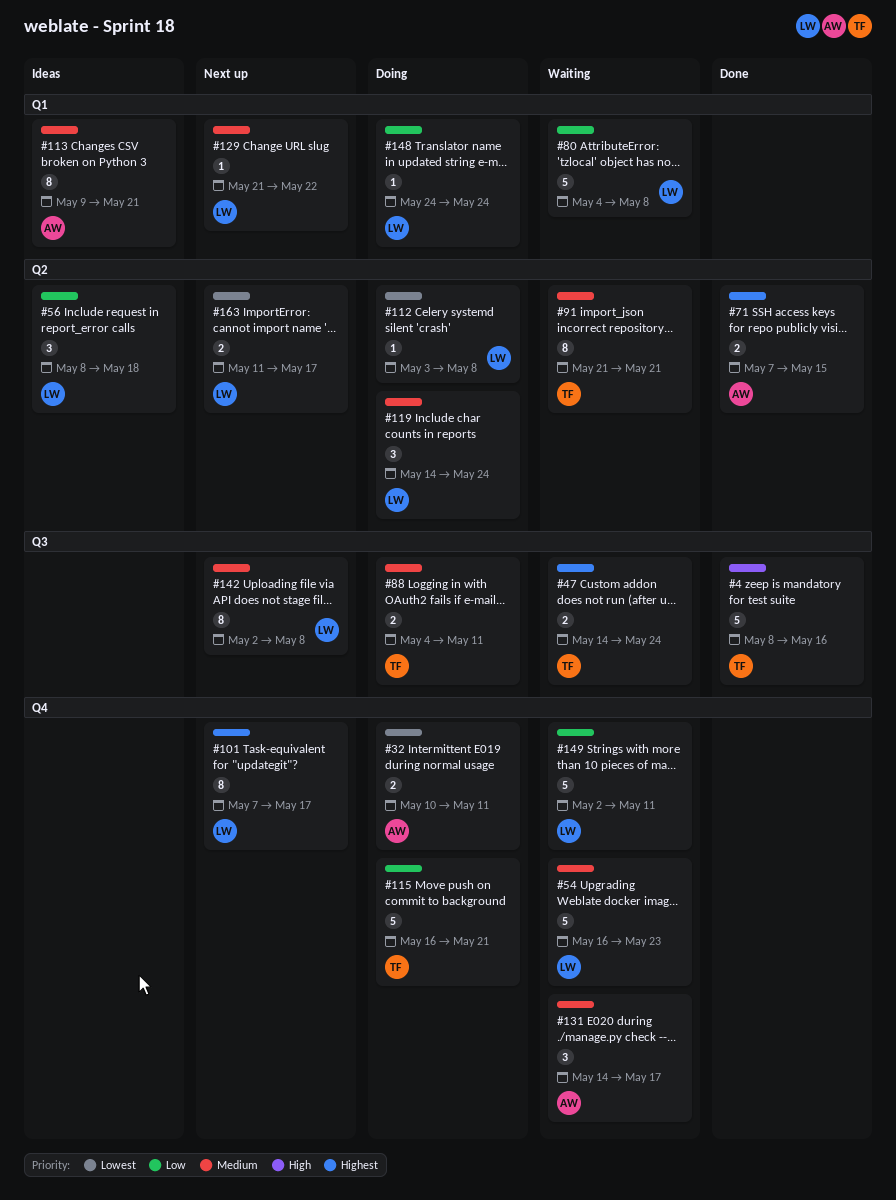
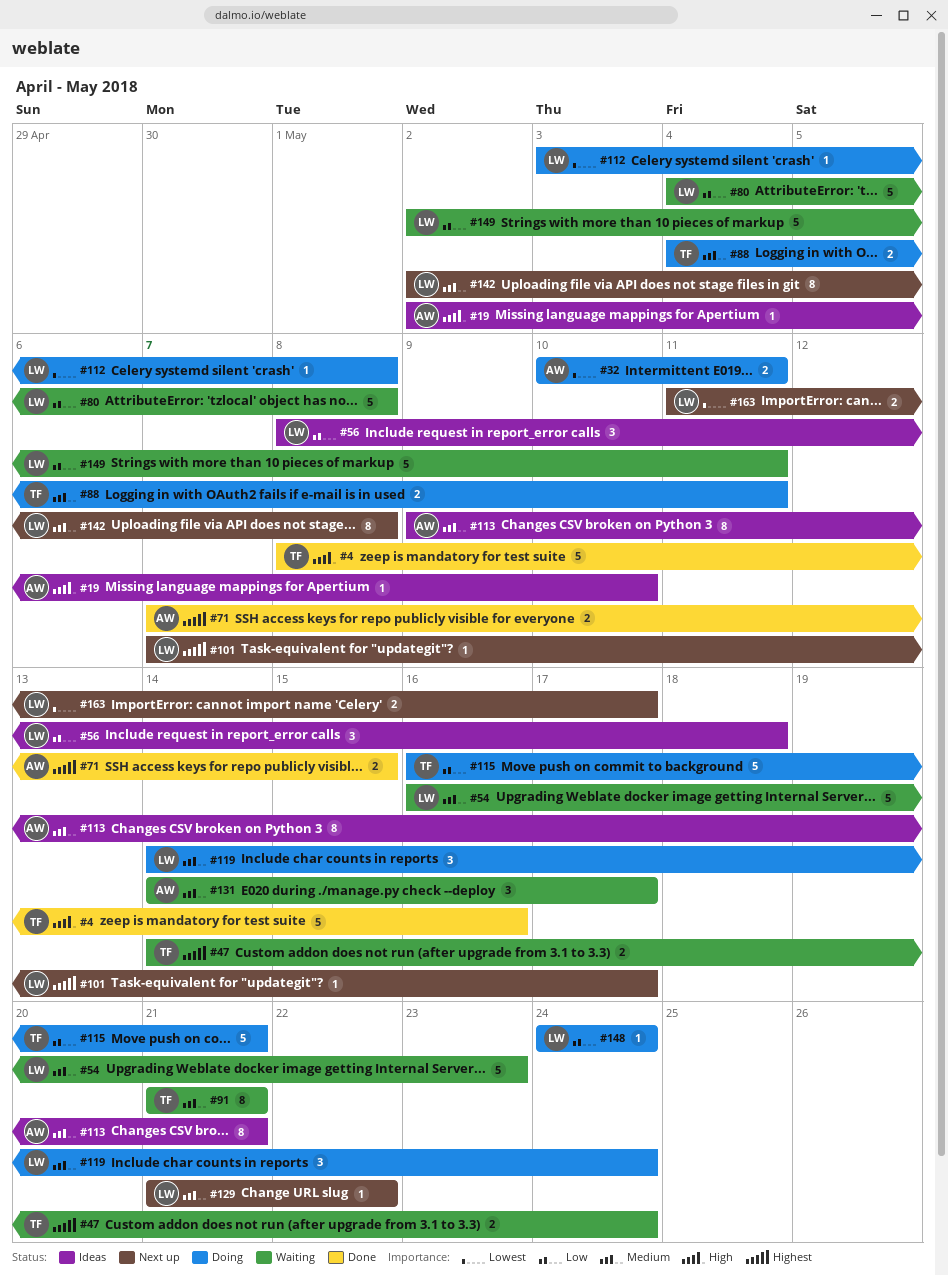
#19: none -> present
#101, estimate: 8 -> 1

